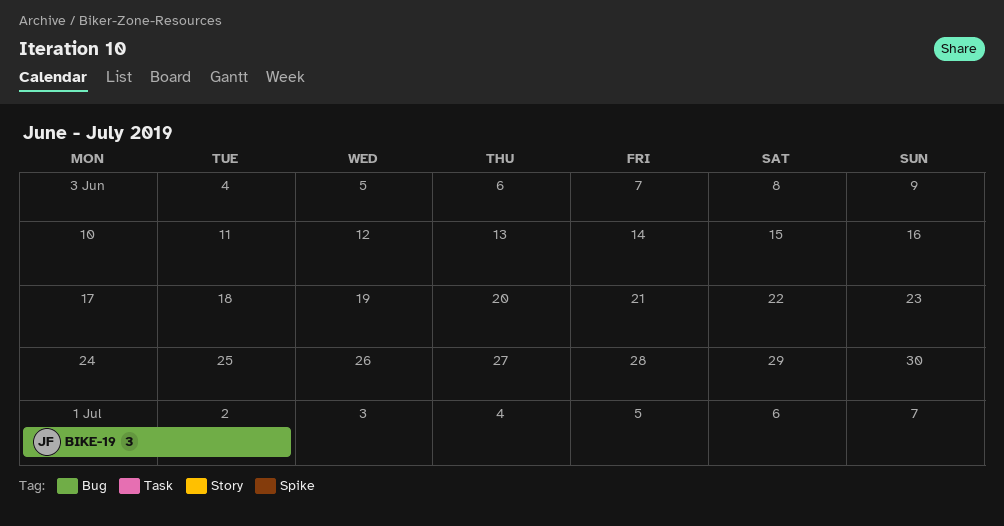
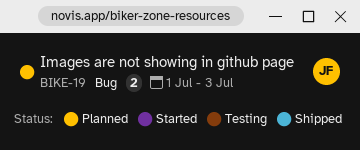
BIKE-19, estimate: 3 -> 2
BIKE-19, due: Jul 2 -> Jul 3

